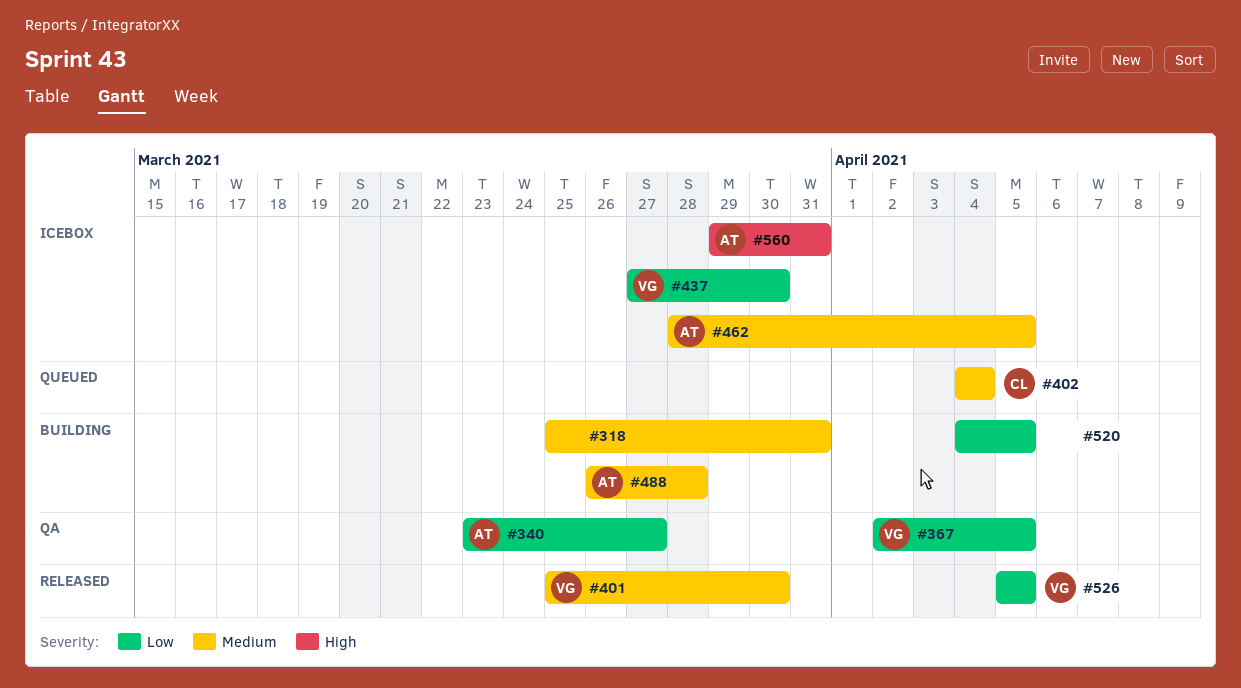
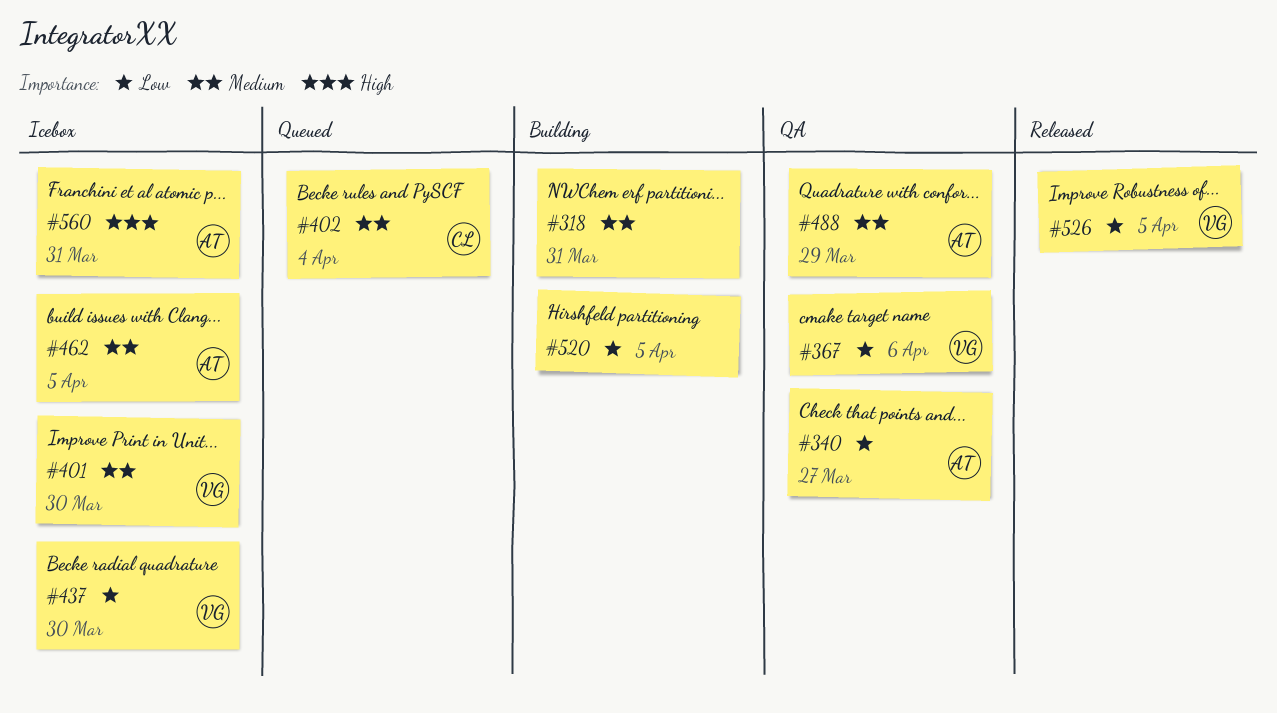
#367, due: Apr 5 -> Apr 6
#401, status: Released -> Icebox
#488, status: Building -> QA
#488, due: Mar 28 -> Mar 29

